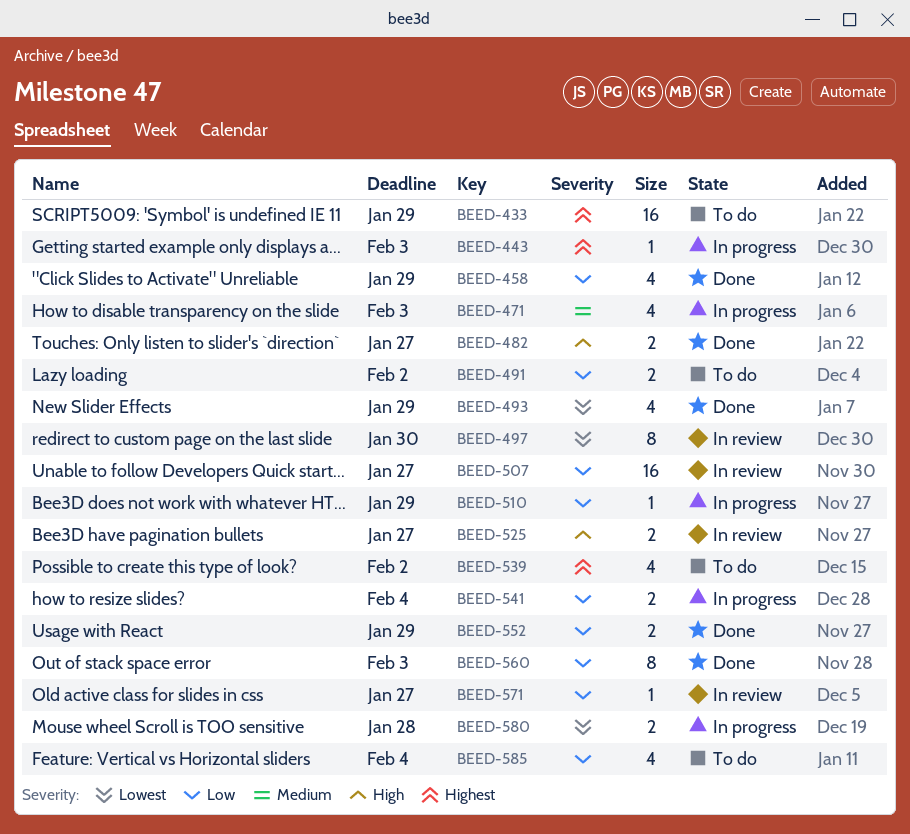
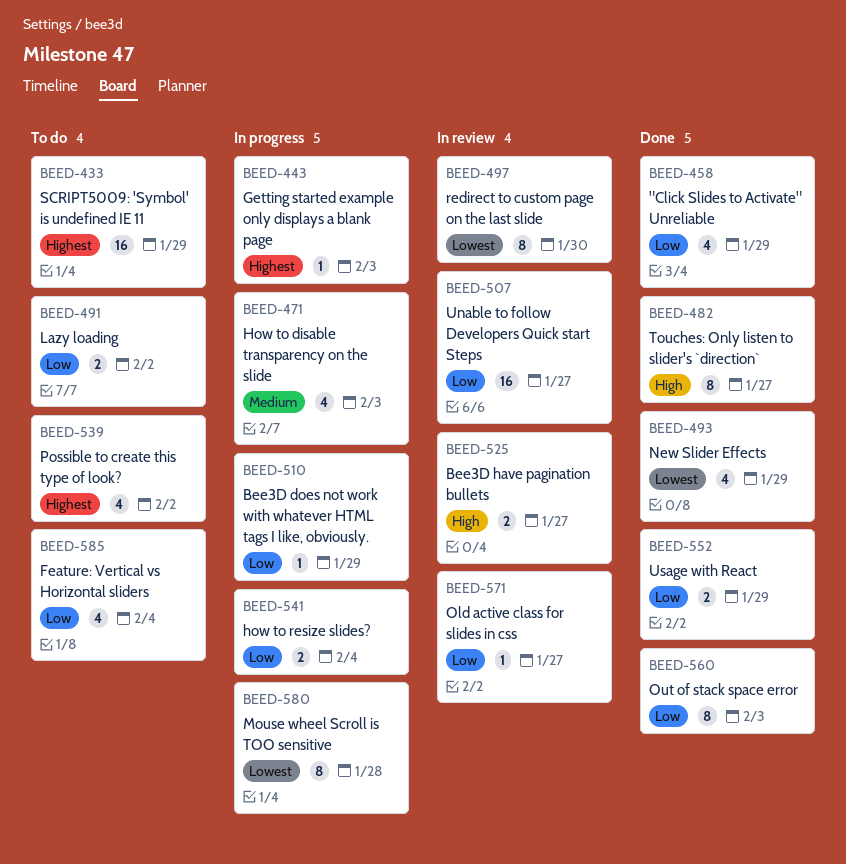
BEED-482, estimate: 2 -> 8
BEED-580, estimate: 2 -> 8

